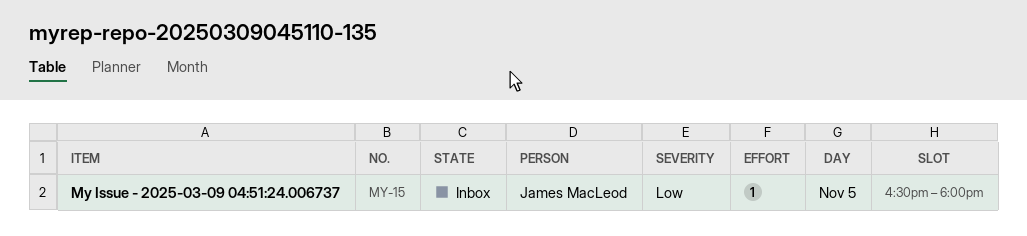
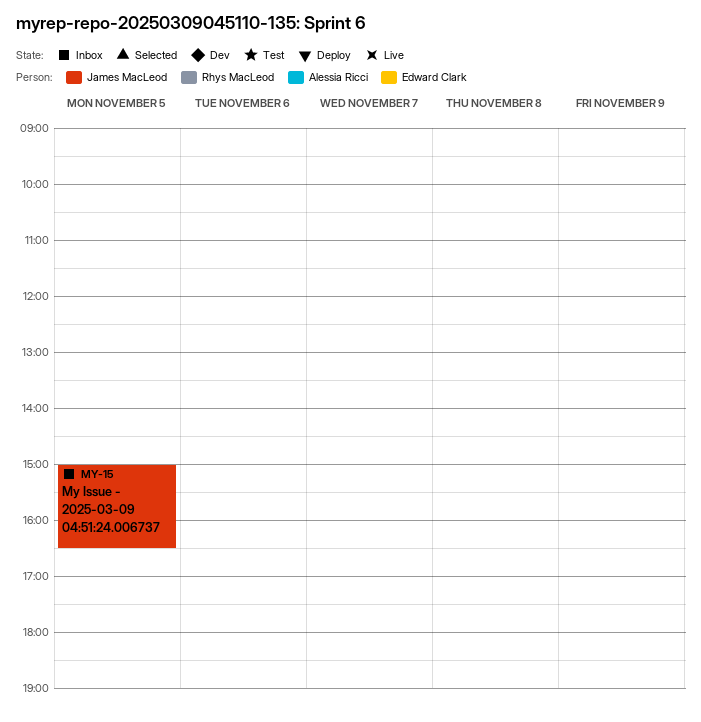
MY-15, begins: 16:30 -> 15:00
MY-15, ends: 18:00 -> 16:30

